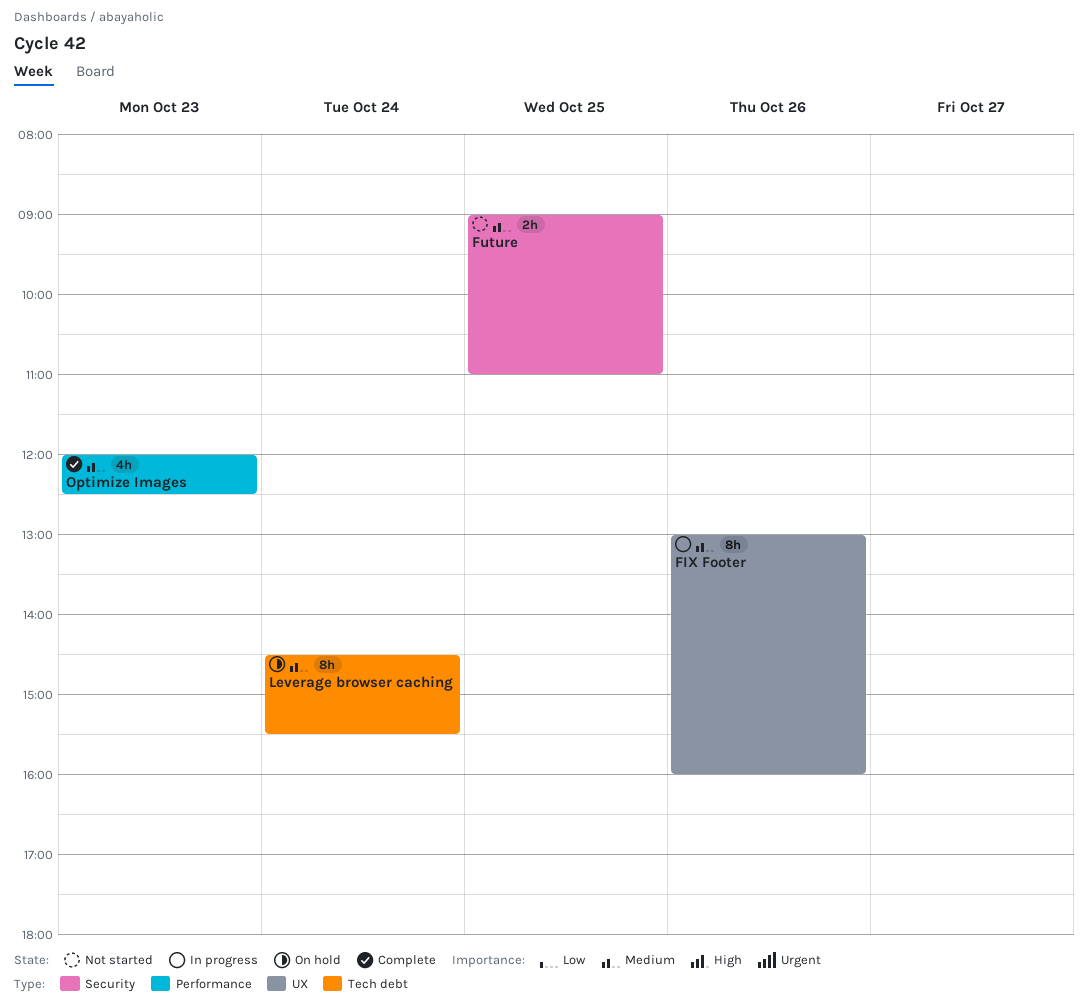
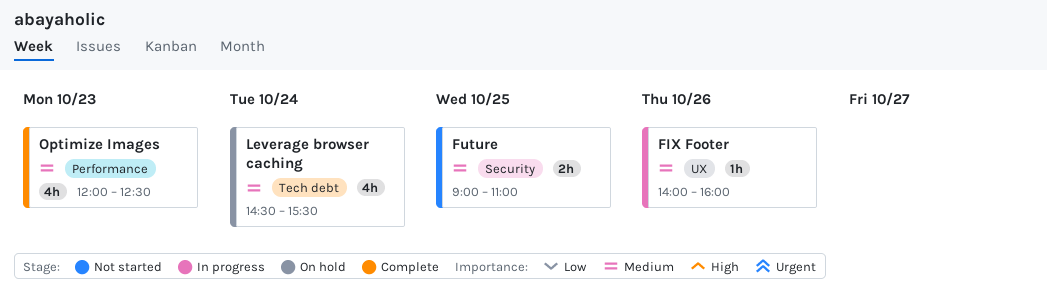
FIX Footer, estimate: 8h -> 1h
FIX Footer, begins: 13:00 -> 14:00
Leverage browser caching, estimate: 8h -> 4h

